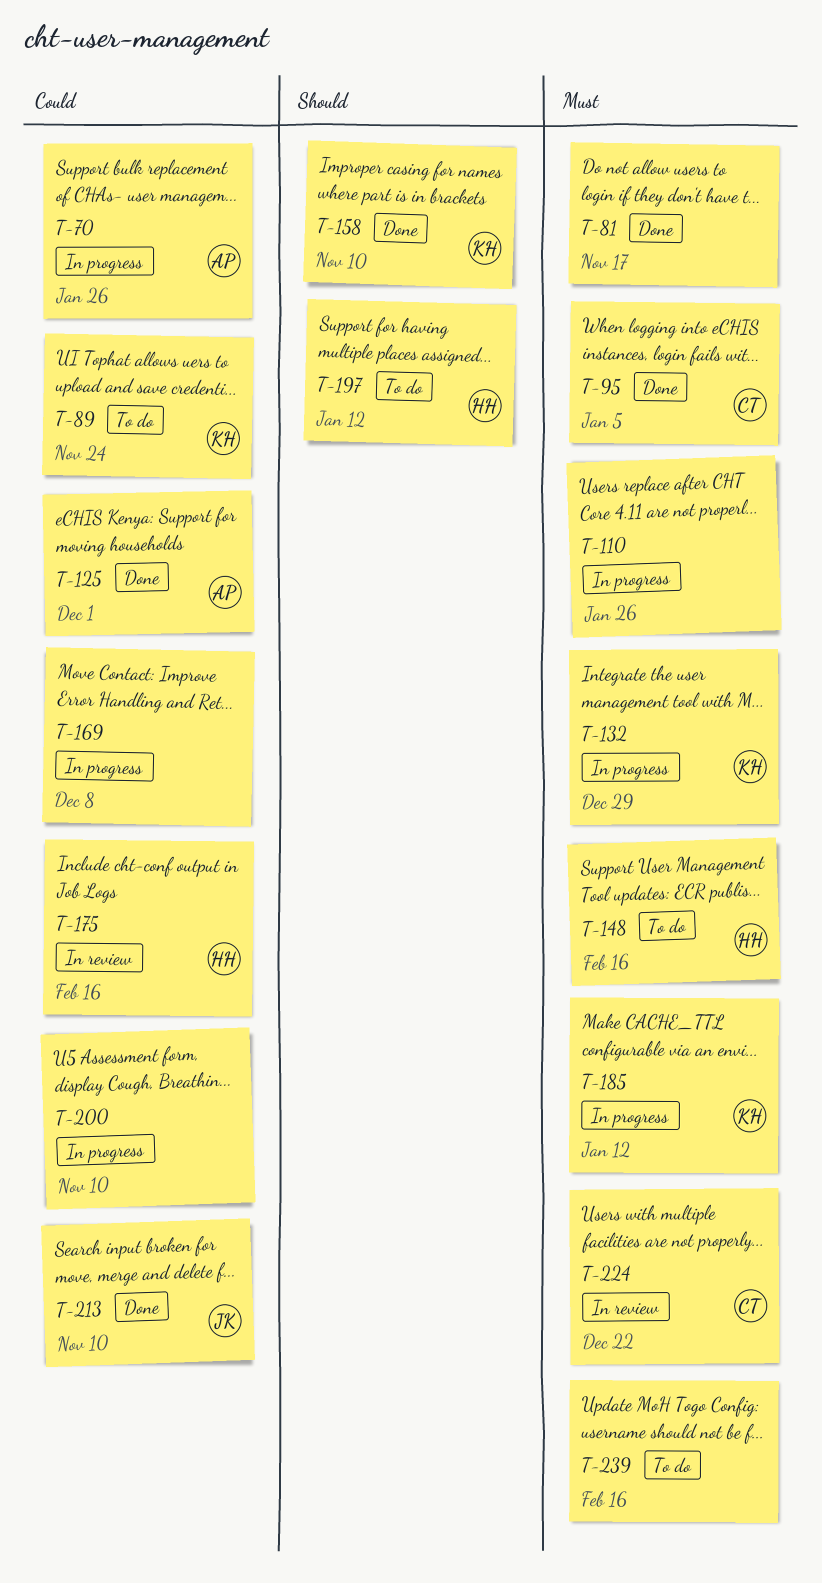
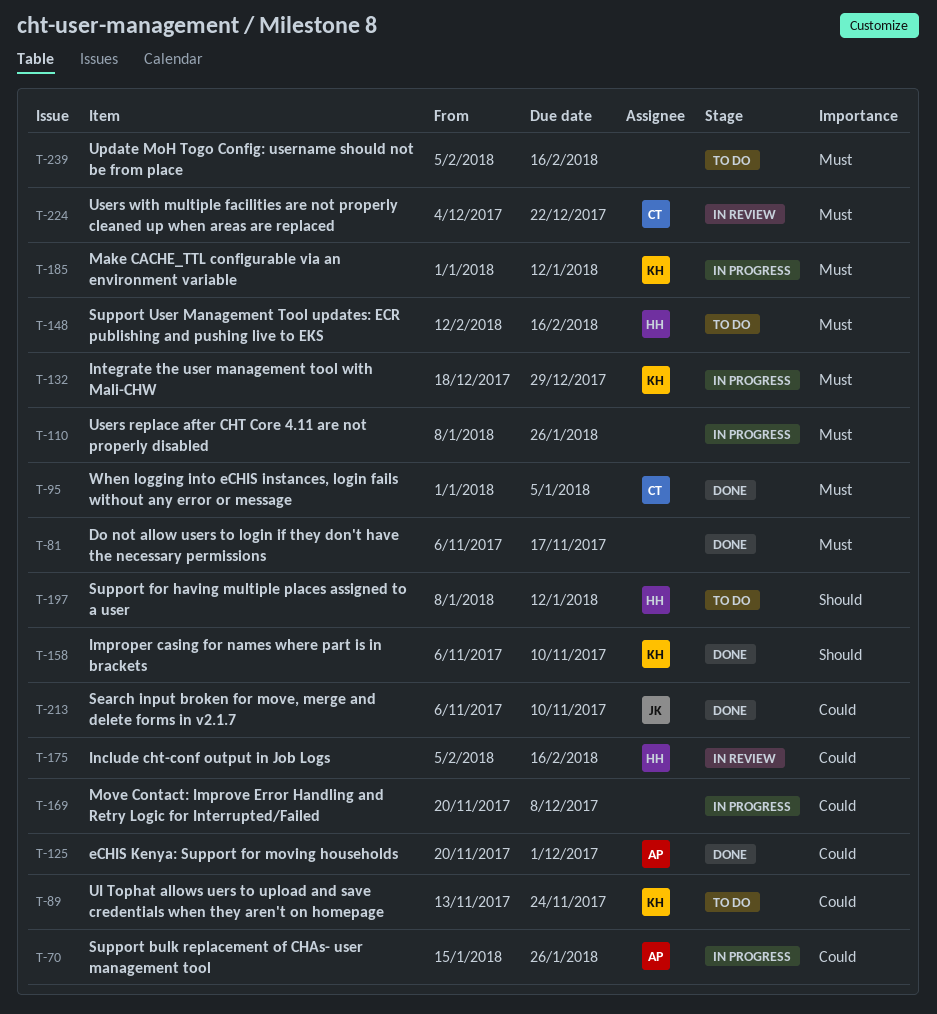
T-200: present -> none

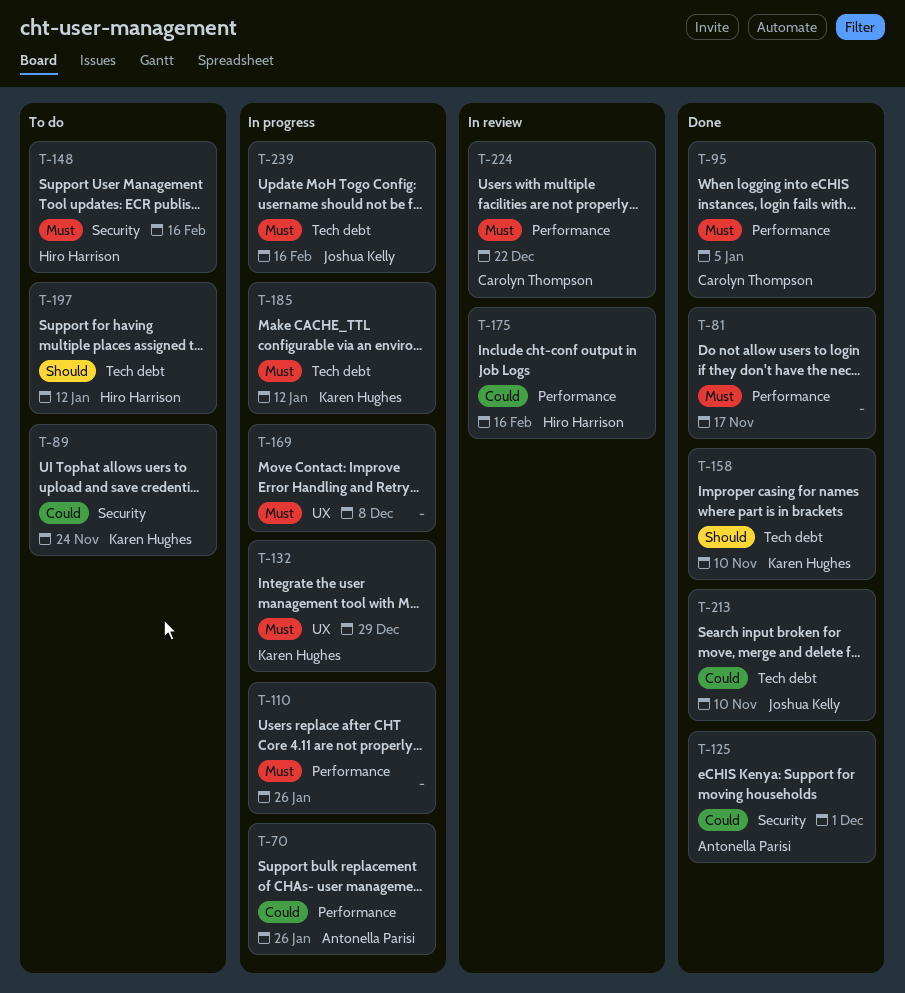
T-169, priority: Could -> Must
T-239, status: To do -> In progress
T-239, owner: none -> Joshua Kelly

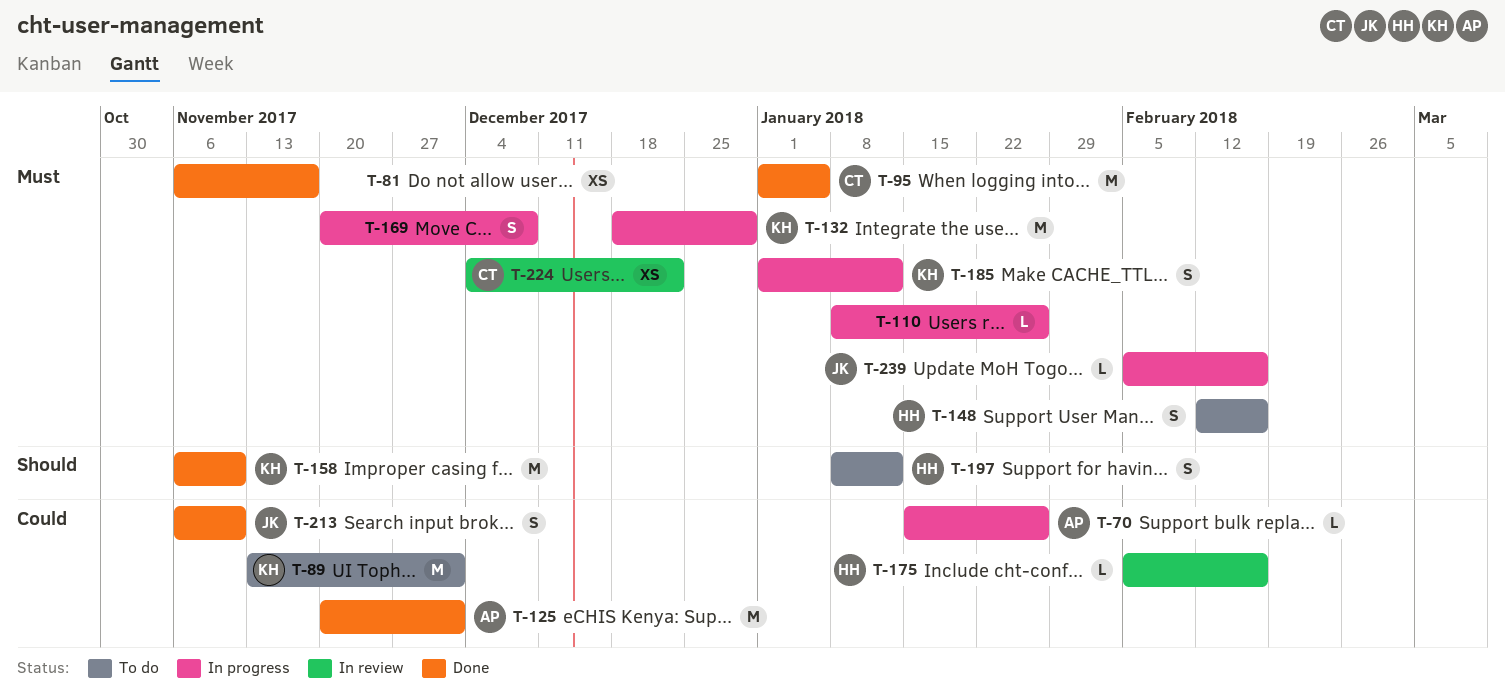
T-89, due: Nov 24 -> Dec 1

